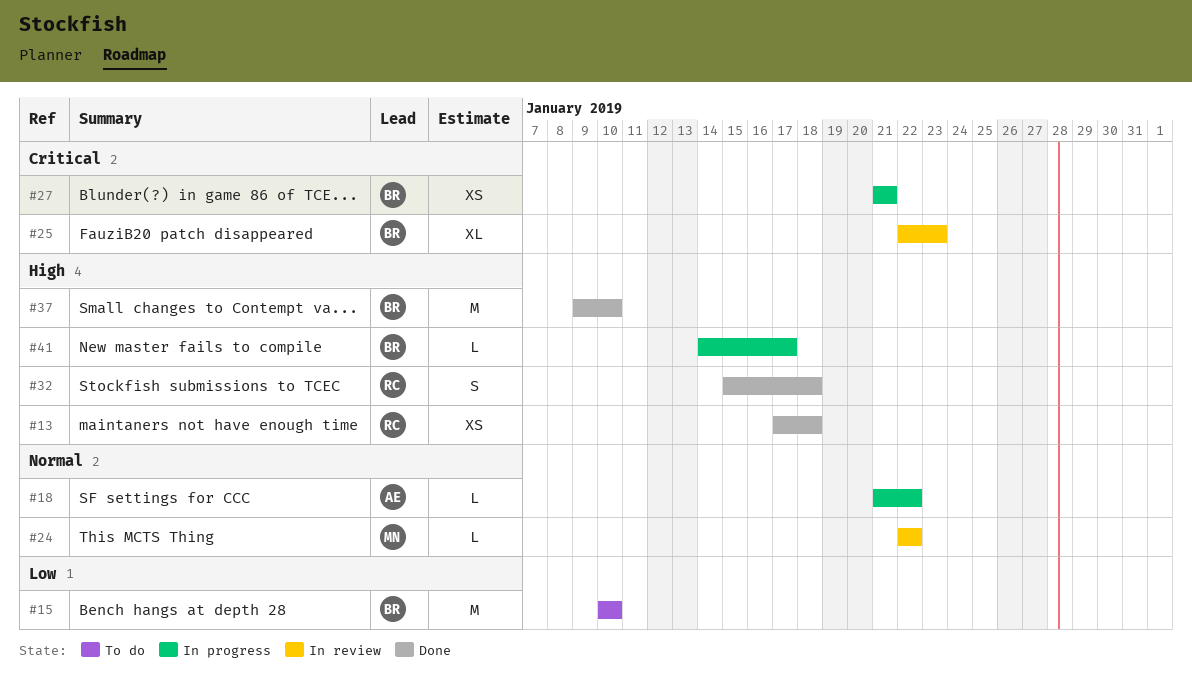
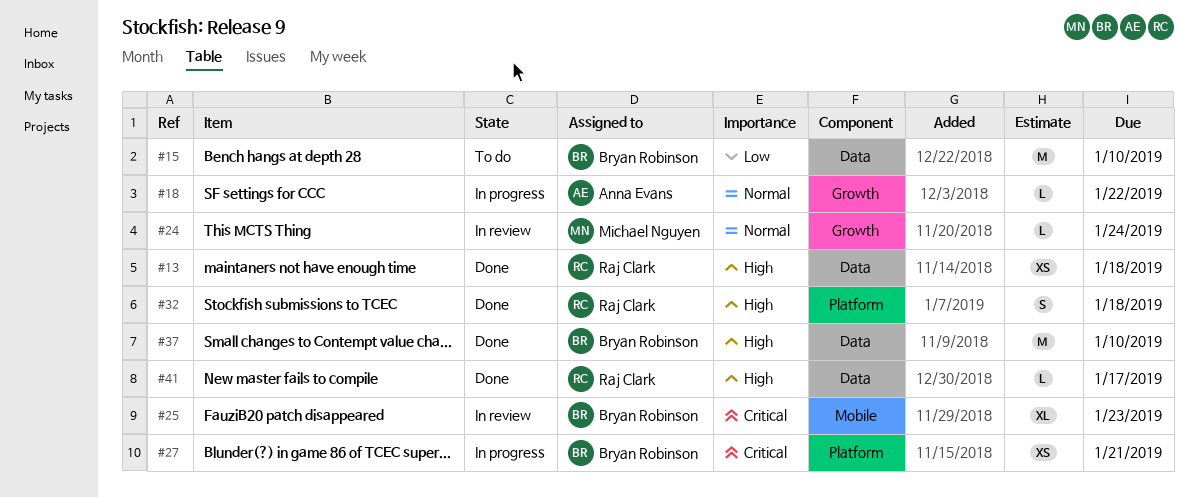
#24, due: Jan 22 -> Jan 24
#41, status: In progress -> Done
#41, owner: Bryan Robinson -> Raj Clark

